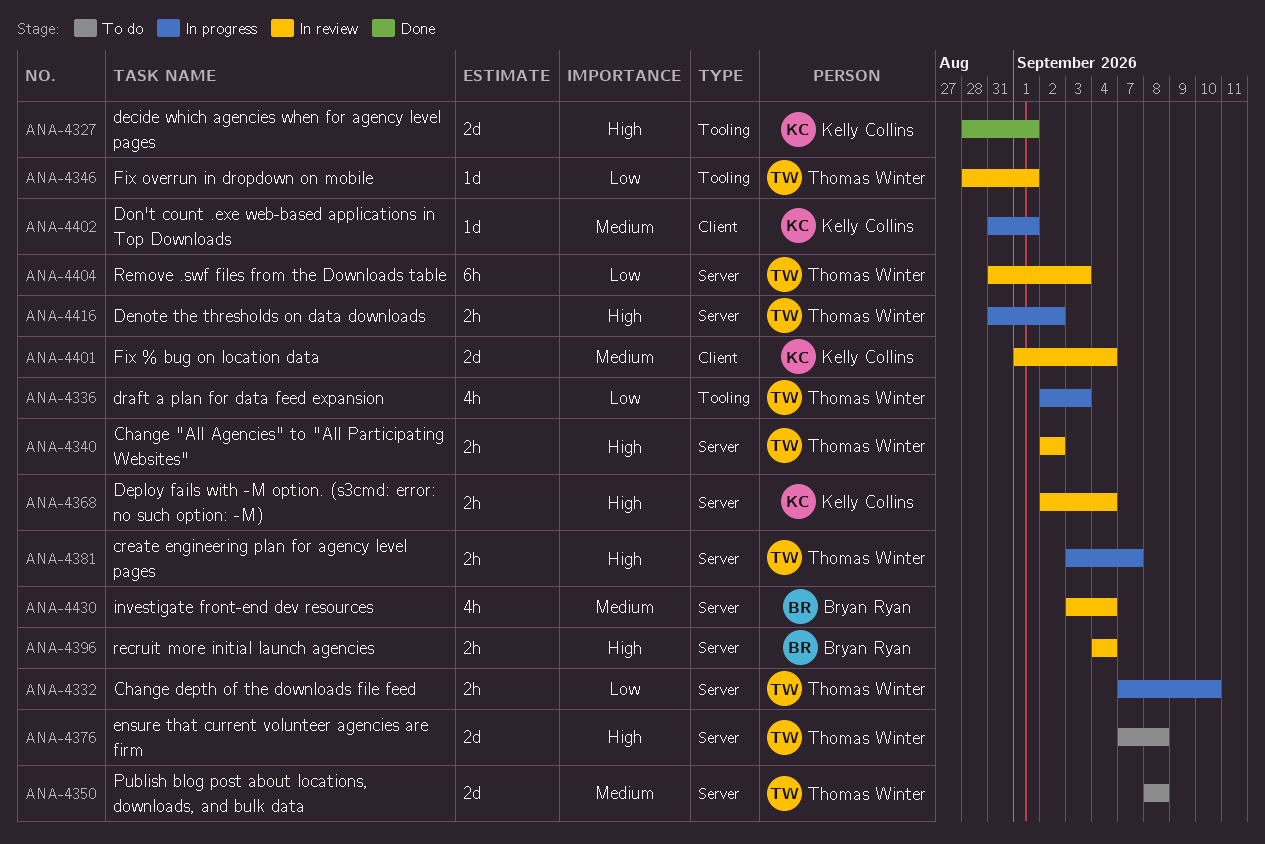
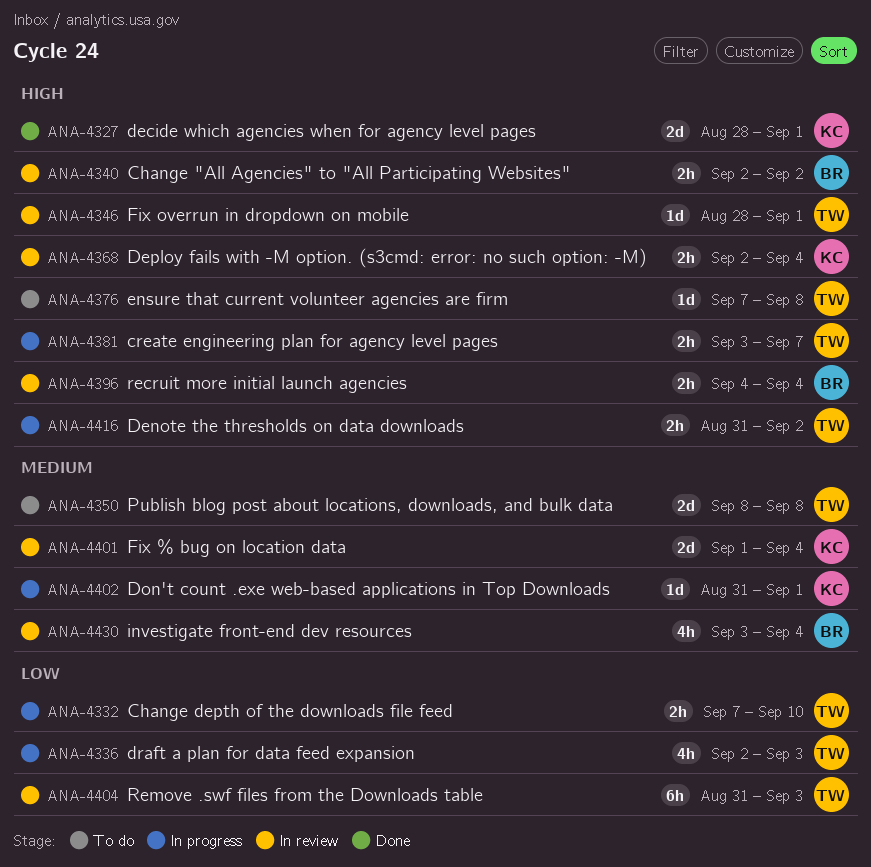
ANA-4340, owner: Thomas Winter -> Bryan Ryan
ANA-4346, priority: Low -> High
ANA-4376, estimate: 2d -> 1d

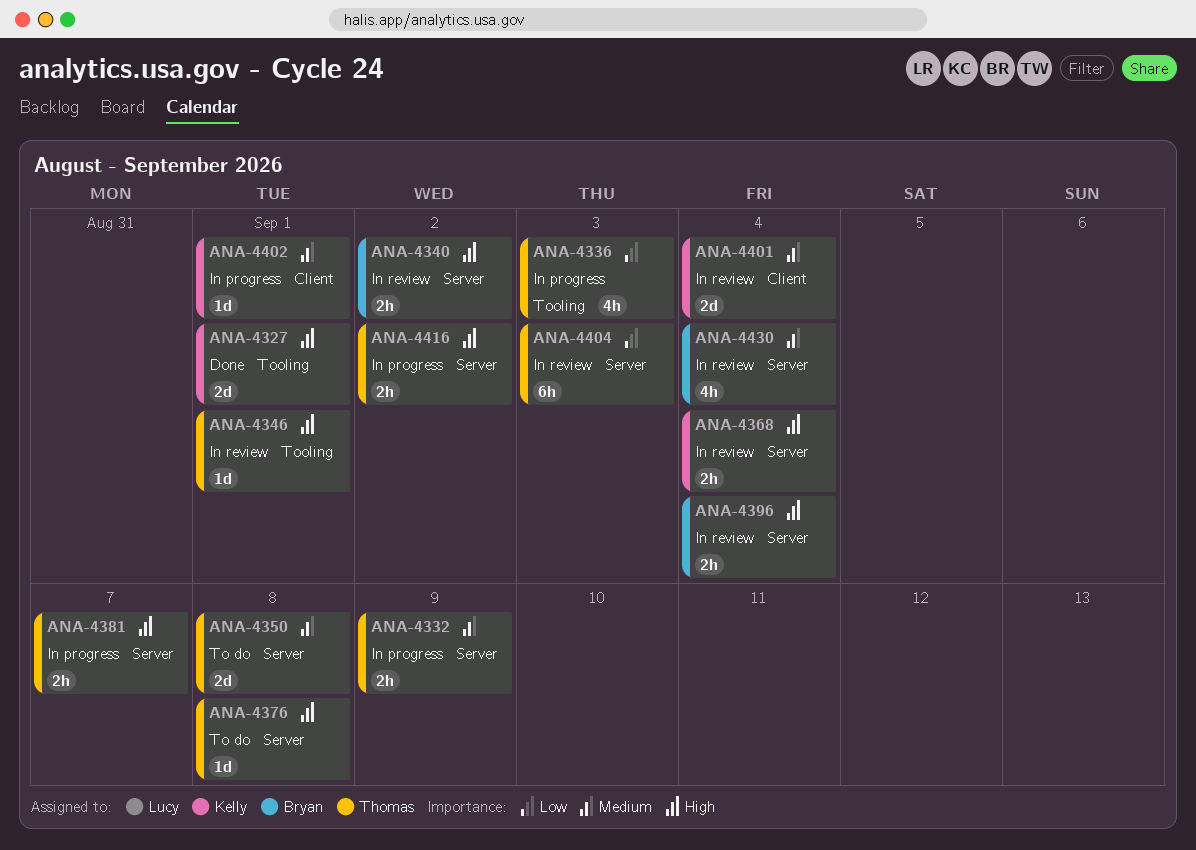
ANA-4332, priority: Low -> Medium
ANA-4332, due: Sep 10 -> Sep 9

